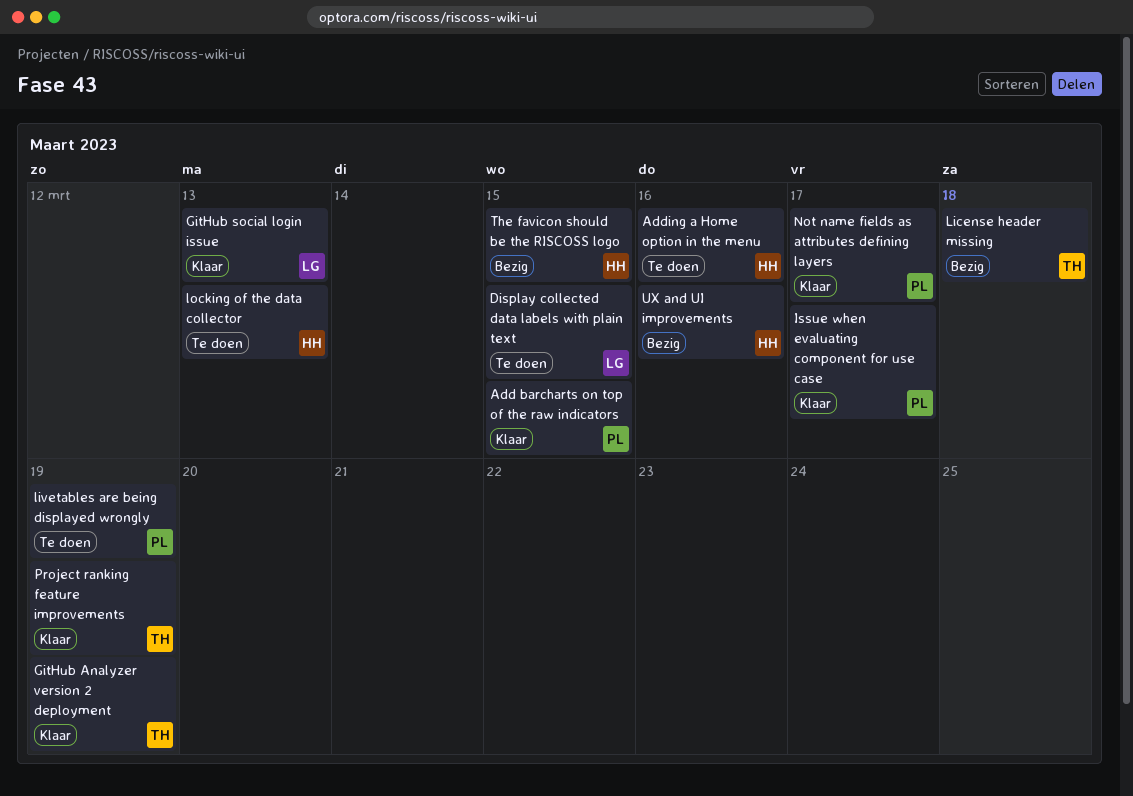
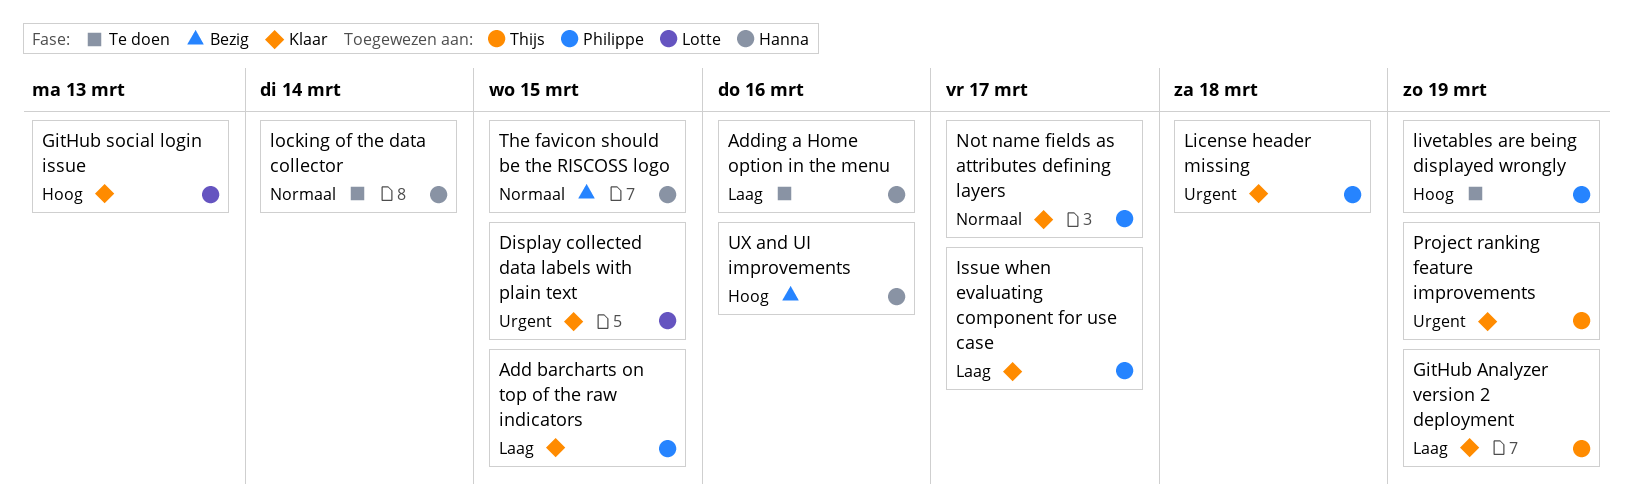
Display collected data labels with plain text, status: Te doen -> Klaar
License header missing, status: Bezig -> Klaar
License header missing, owner: Thijs -> Philippe
locking of the data collector, due: Mar 13 -> Mar 14

